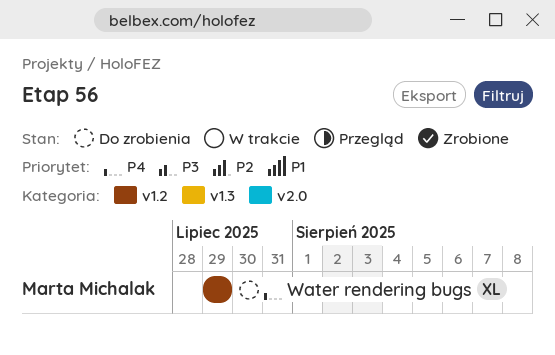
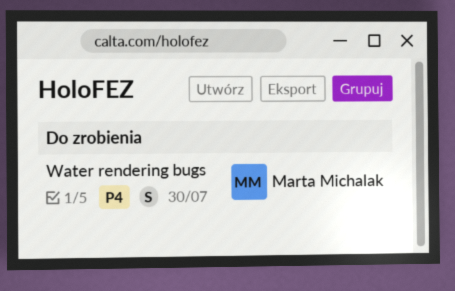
Water rendering bugs, estimate: XL -> S
Water rendering bugs, due: Jul 29 -> Jul 30

